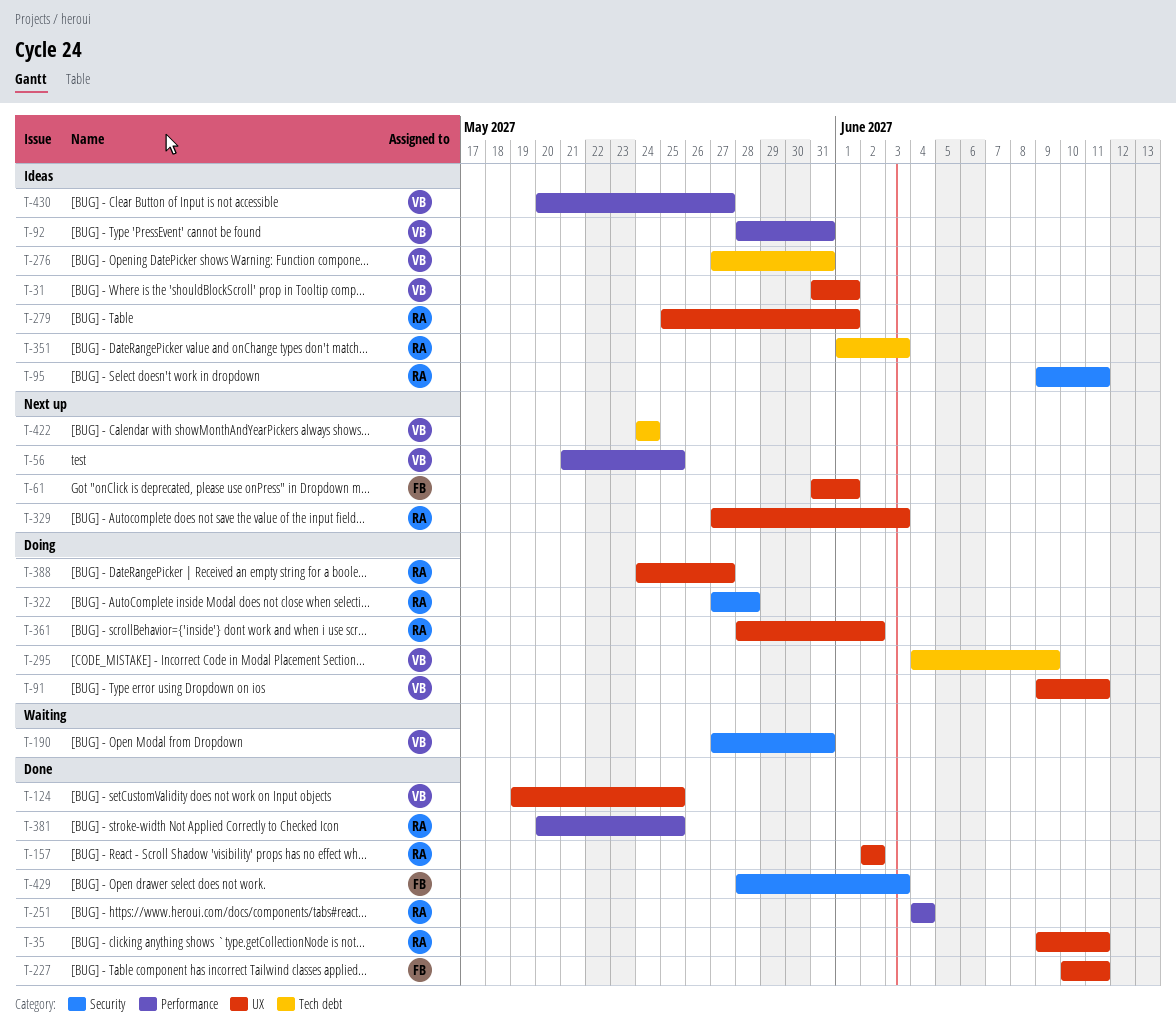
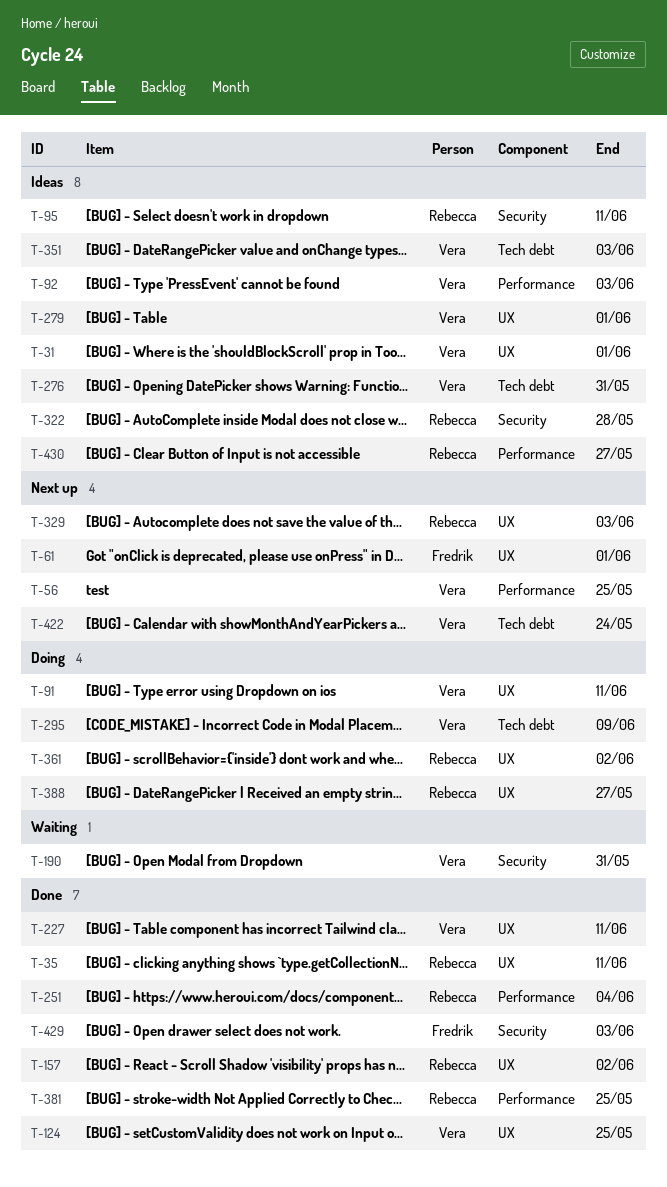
T-92, due: May 31 -> Jun 3
T-227, owner: Fredrik -> Vera
T-279, owner: Rebecca -> Vera
T-322, status: Doing -> Ideas
T-351, owner: Rebecca -> Vera
T-430, owner: Vera -> Rebecca

